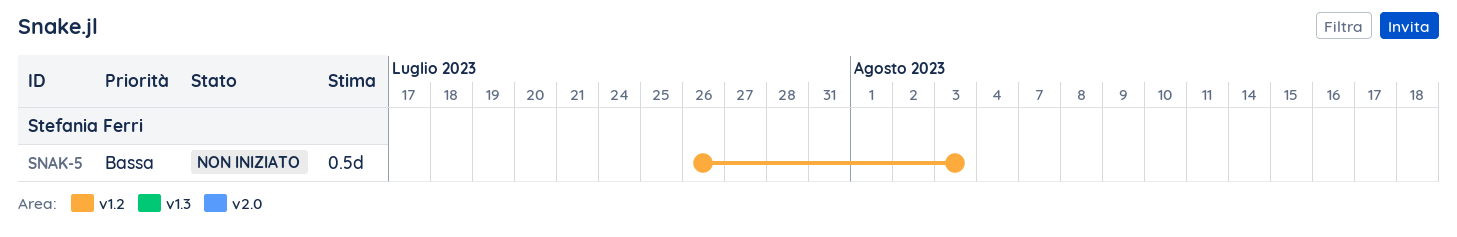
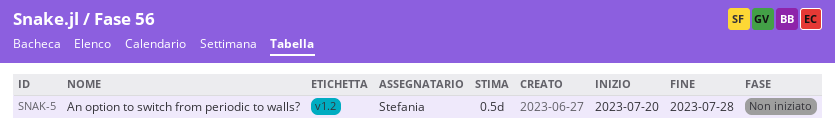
SNAK-5, start: Jul 26 -> Jul 20
SNAK-5, due: Aug 3 -> Jul 28

